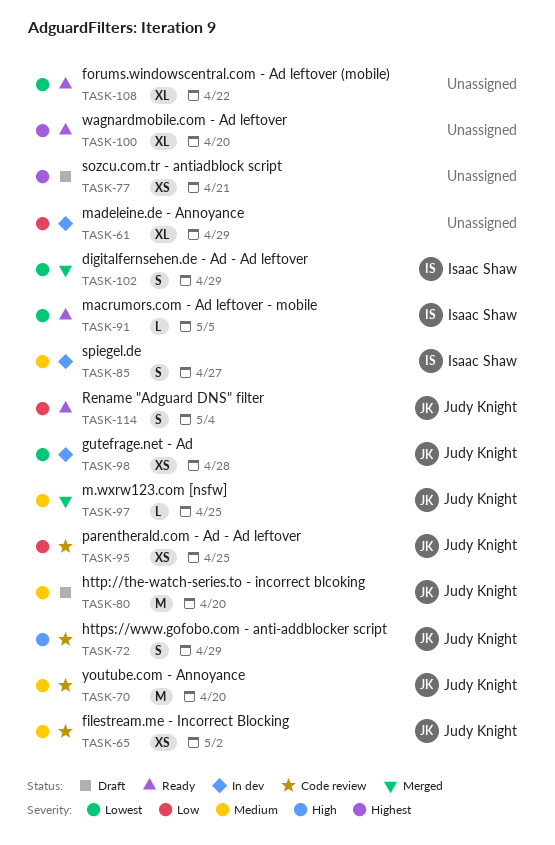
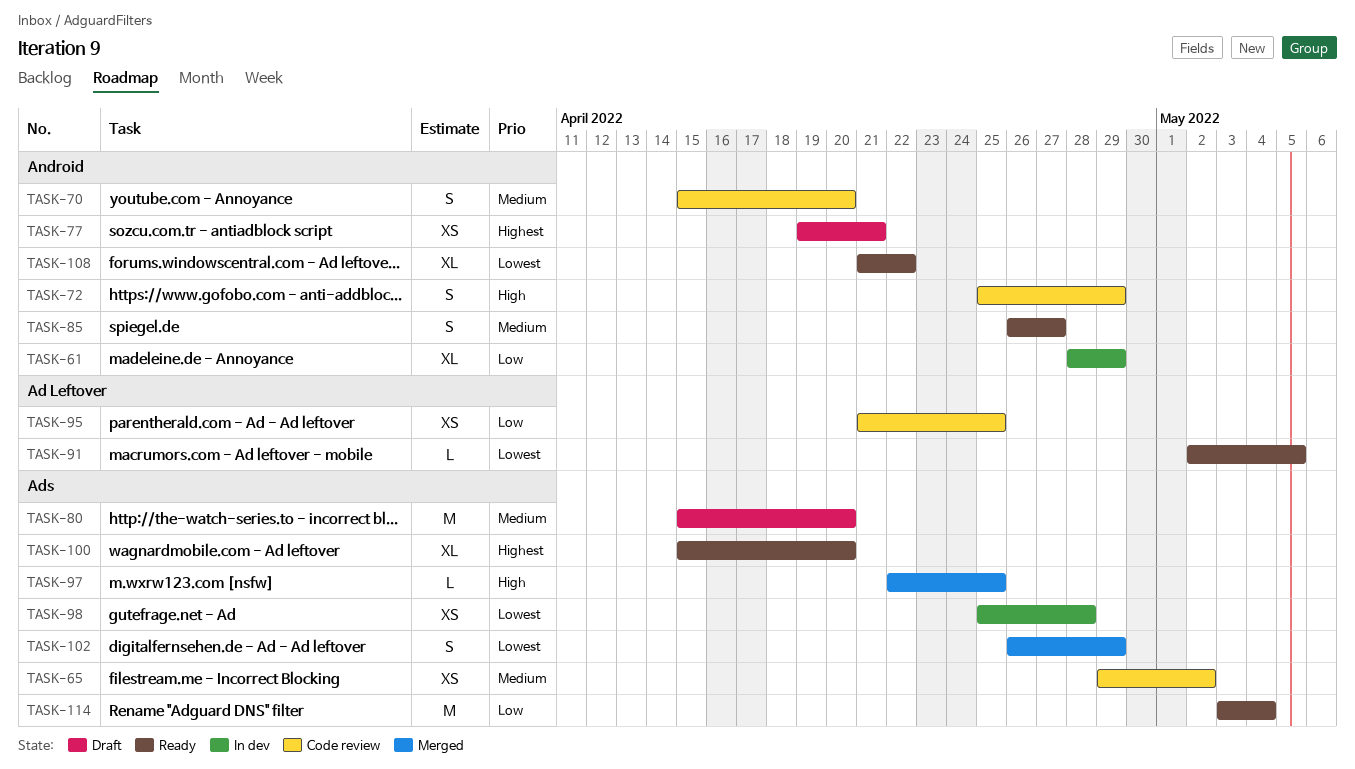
TASK-70, estimate: M -> S
TASK-85, status: In dev -> Ready
TASK-97, priority: Medium -> High
TASK-114, estimate: S -> M

